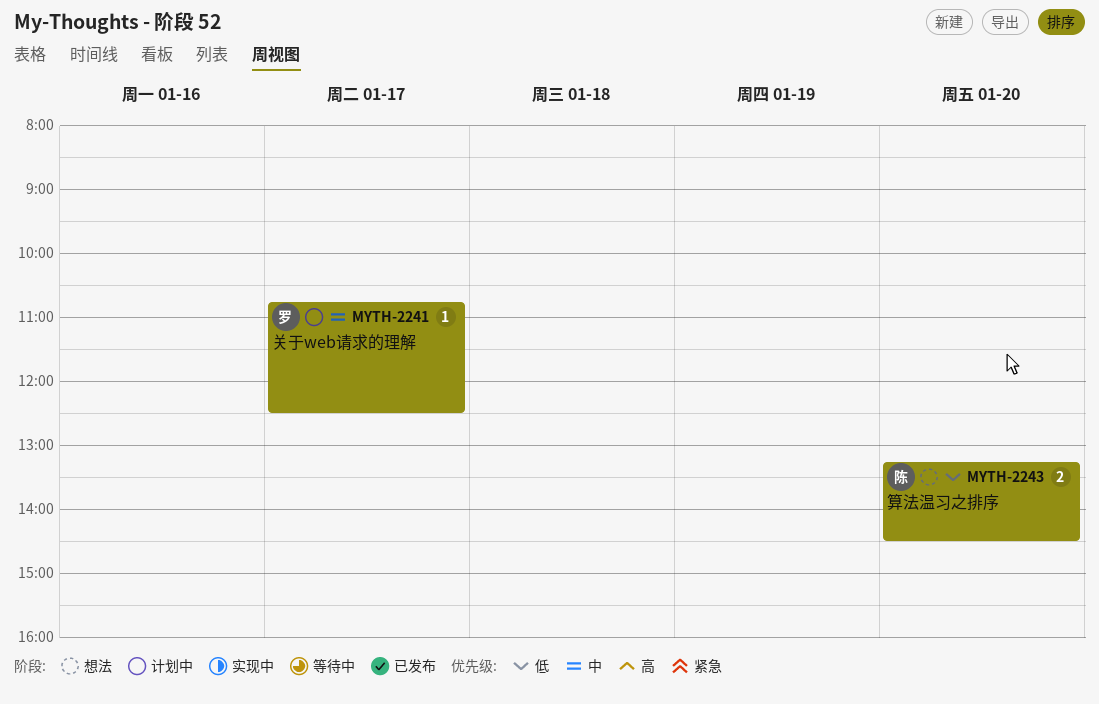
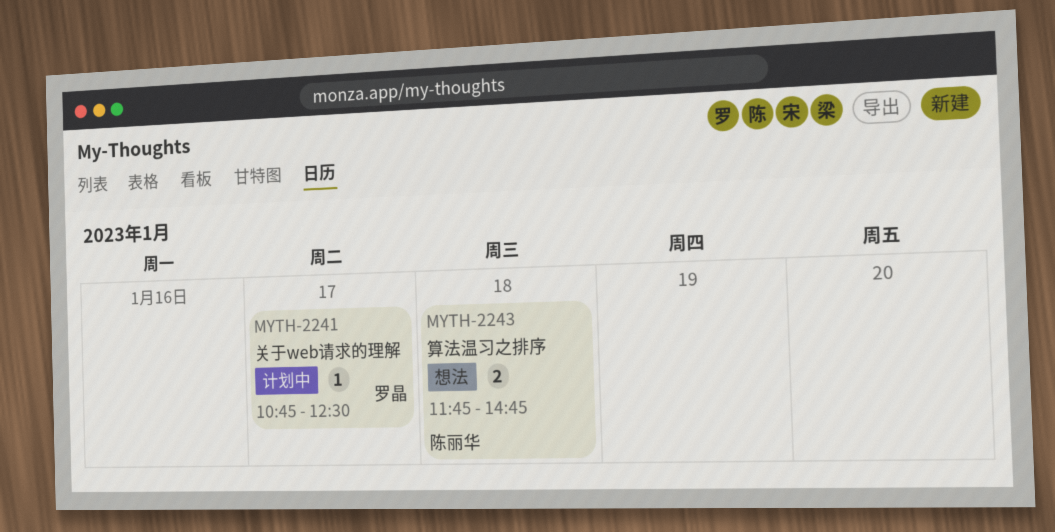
MYTH-2243, day: Jan 20 -> Jan 18
MYTH-2243, begins: 13:15 -> 11:45
MYTH-2243, ends: 14:30 -> 14:45

